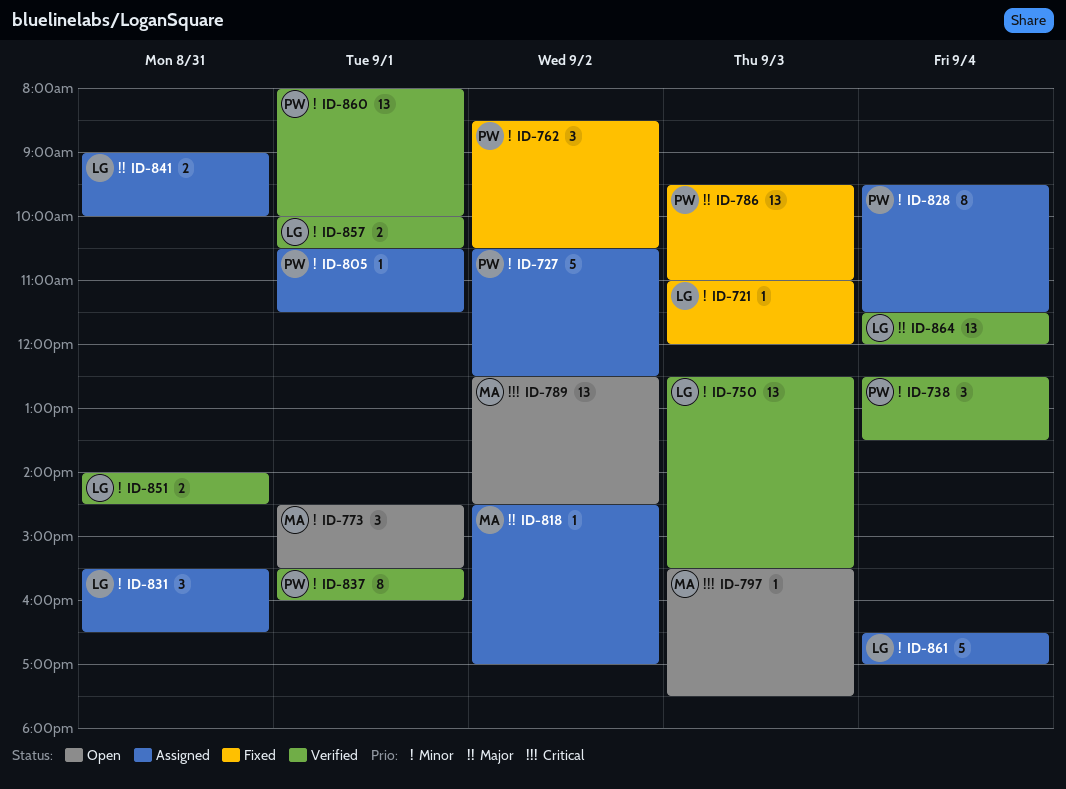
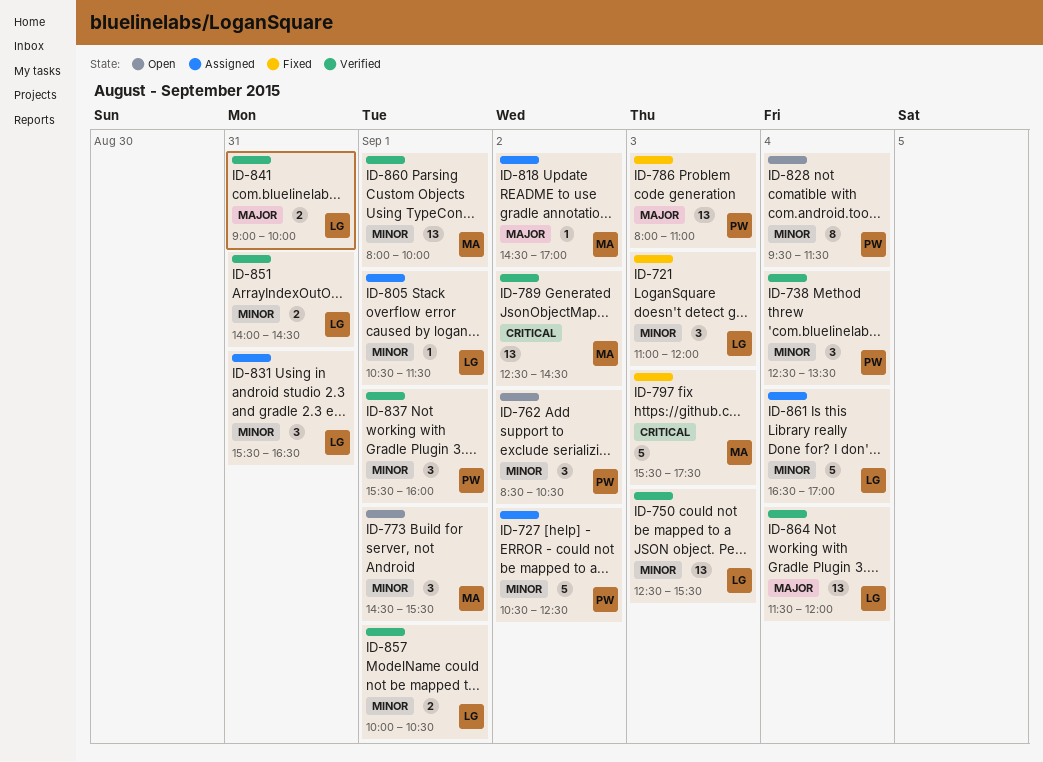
ID-721, estimate: 1 -> 3
ID-762, status: Fixed -> Open
ID-786, begins: 09:30 -> 08:00
ID-789, status: Open -> Verified
ID-797, status: Open -> Fixed
ID-797, estimate: 1 -> 5
ID-805, owner: PW -> LG
ID-828, status: Assigned -> Open
ID-837, estimate: 8 -> 3
ID-841, status: Assigned -> Verified
ID-860, owner: PW -> MA

